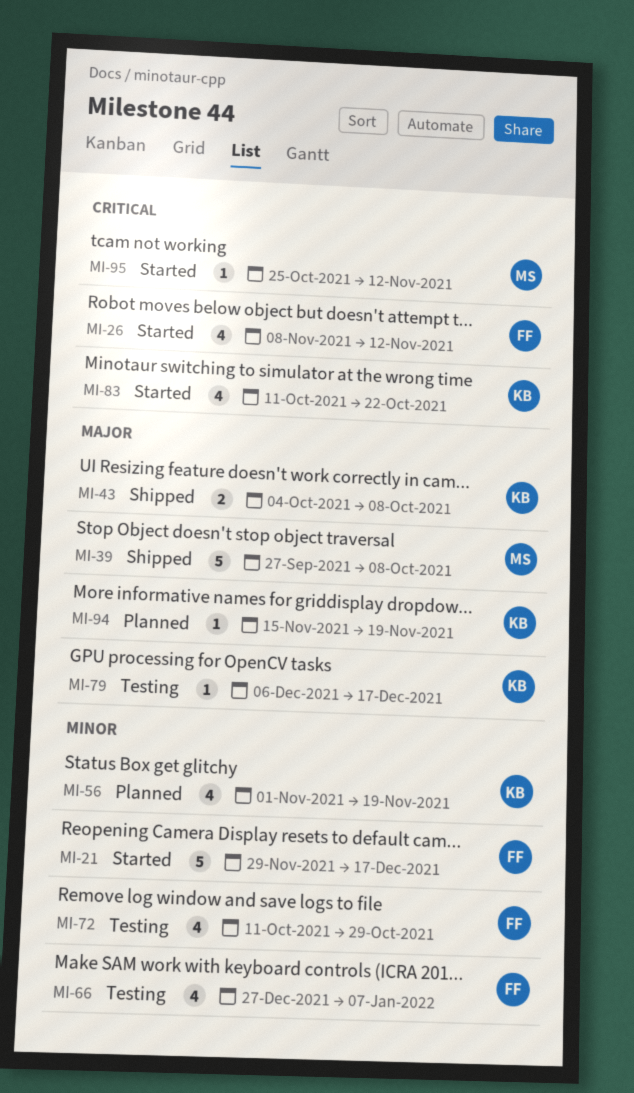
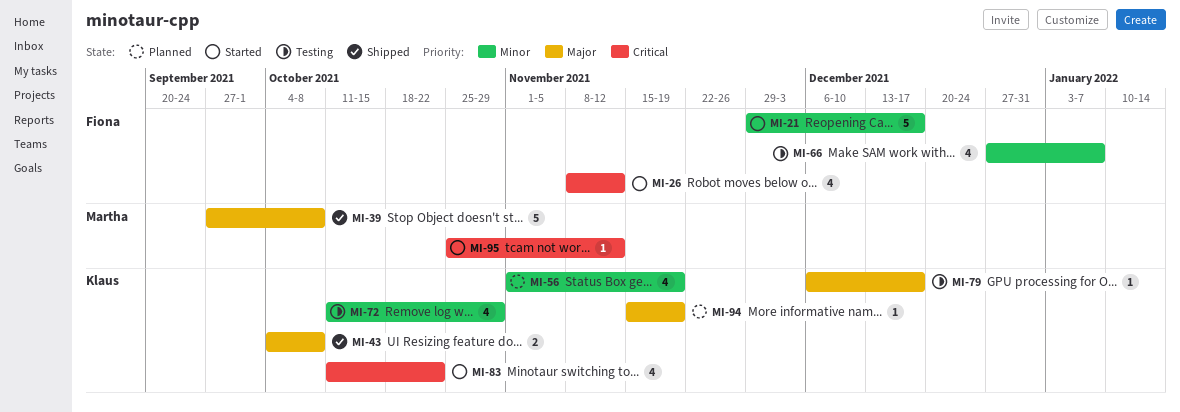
MI-72, owner: Fiona -> Klaus

